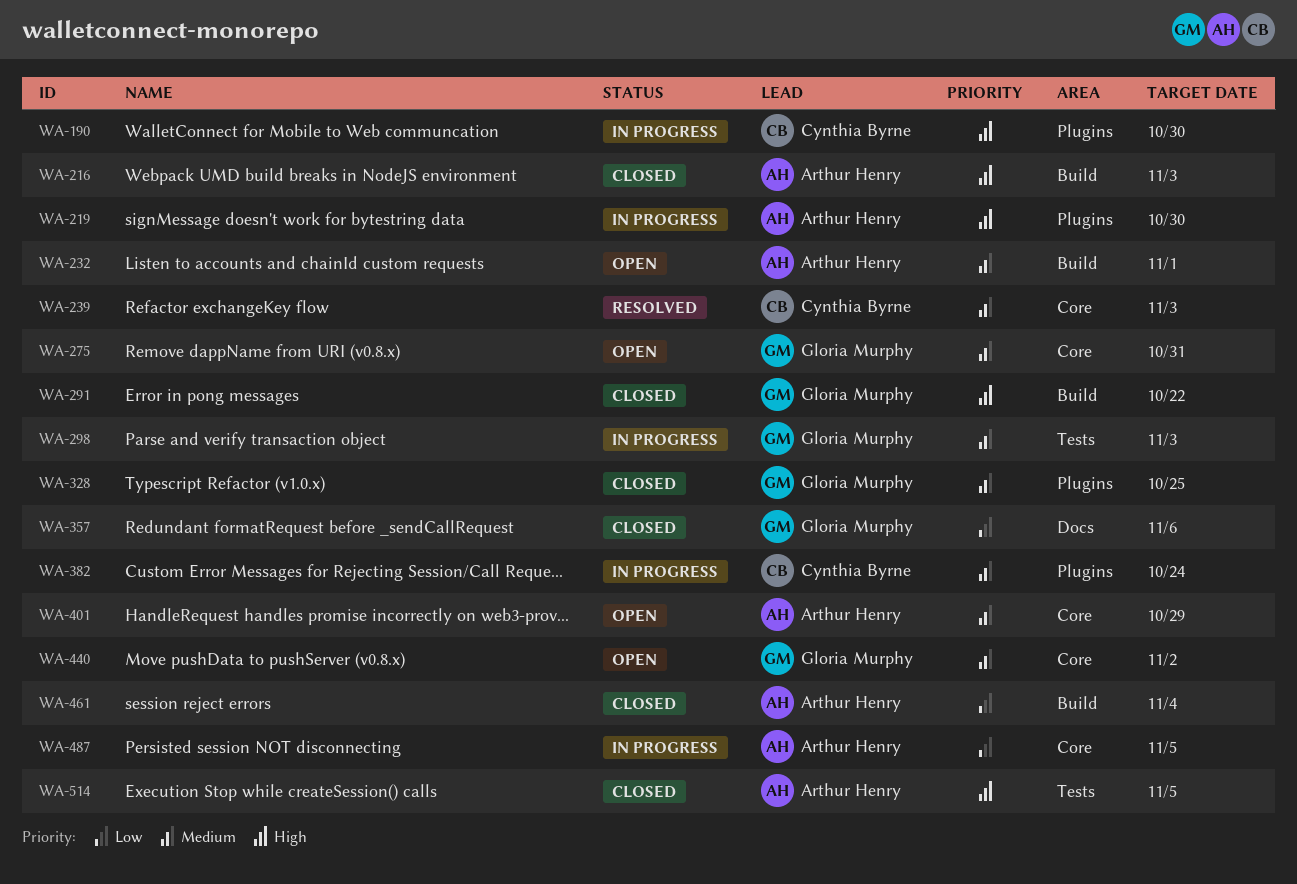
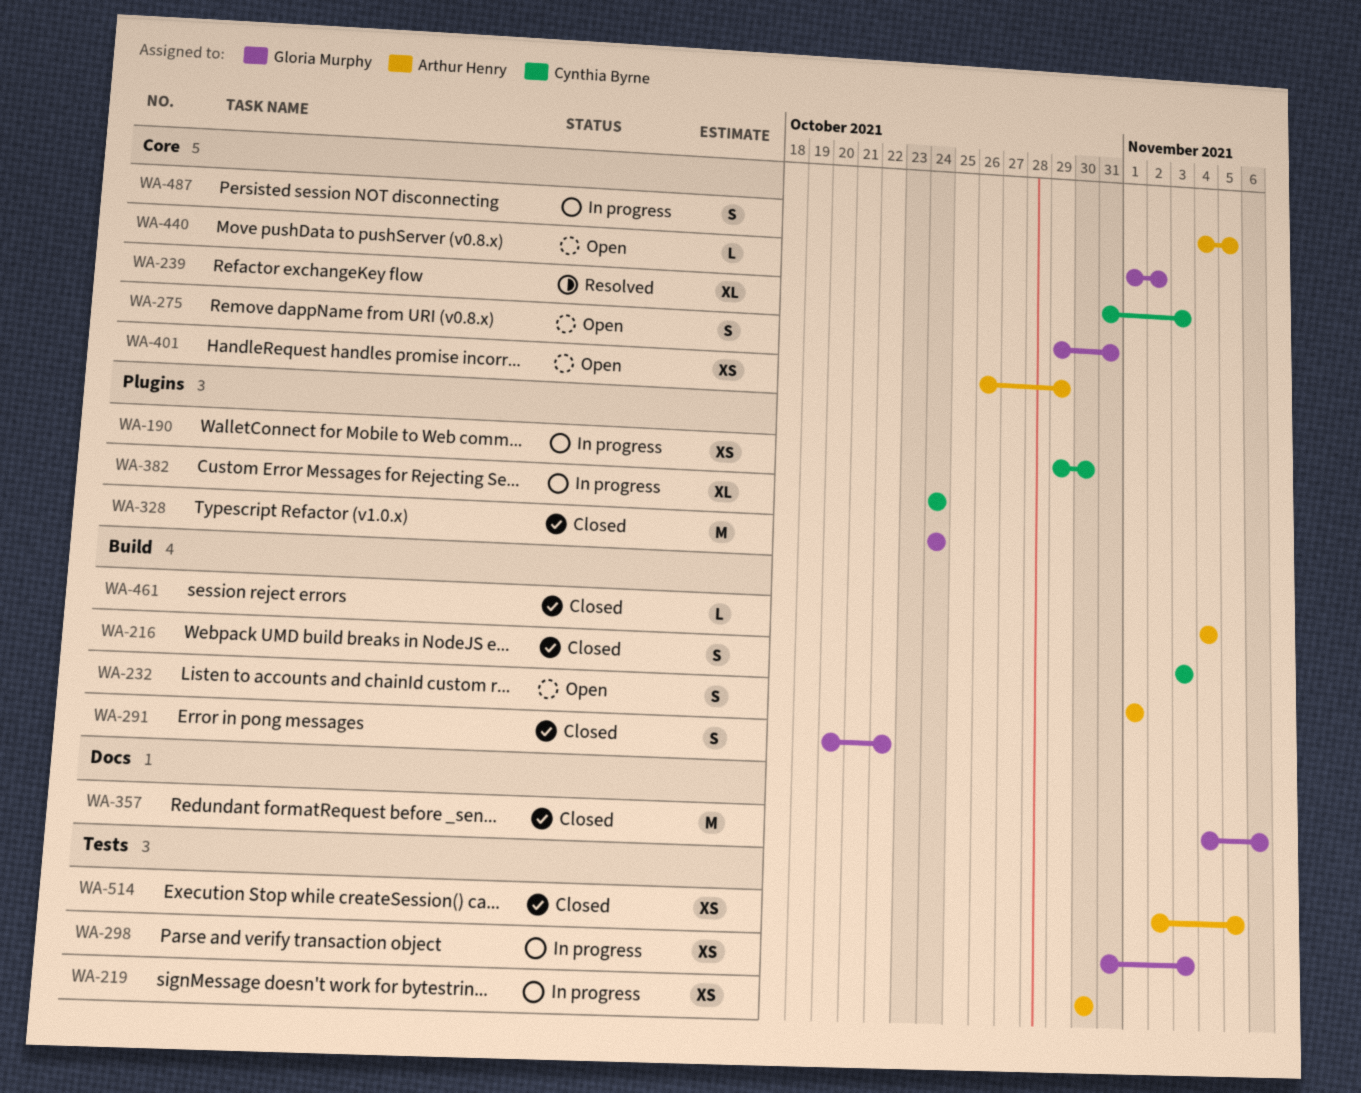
WA-216, owner: Arthur Henry -> Cynthia Byrne
WA-219, label: Plugins -> Tests
WA-328, due: Oct 25 -> Oct 24

